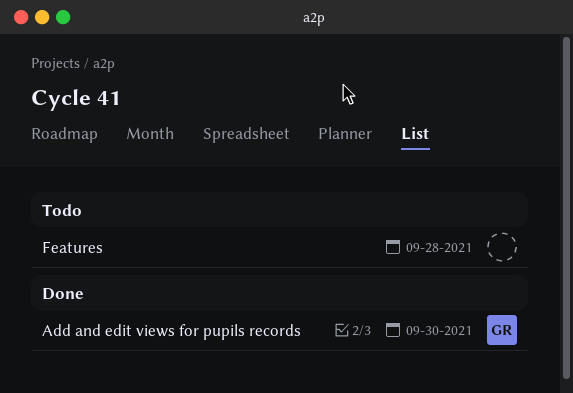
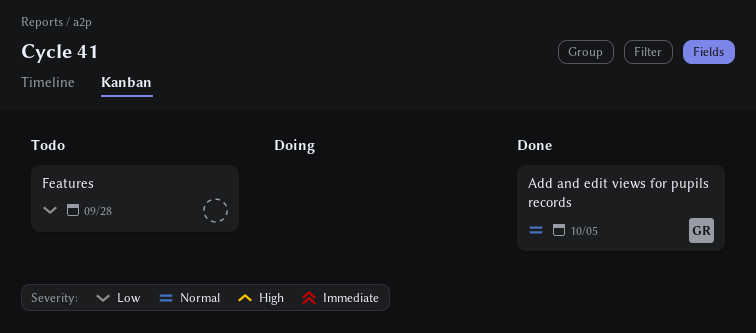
Add and edit views for pupils records, due: Sep 30 -> Oct 5

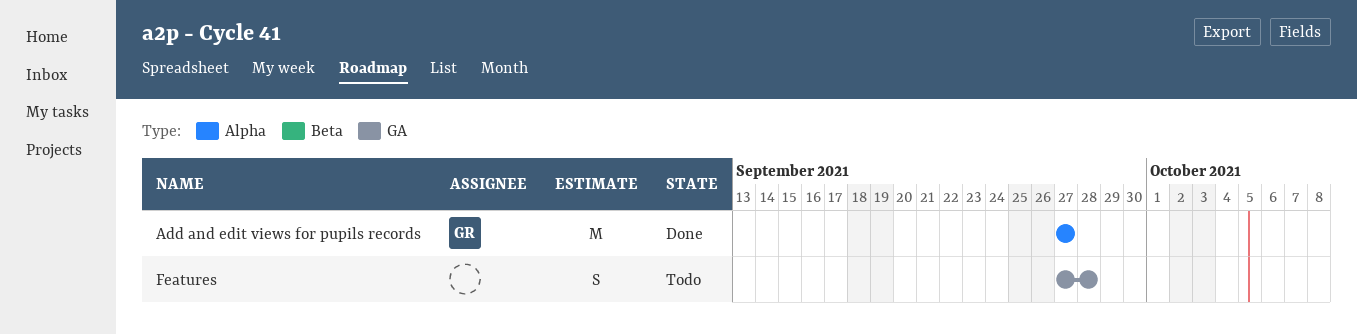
Add and edit views for pupils records, due: Oct 5 -> Sep 27

